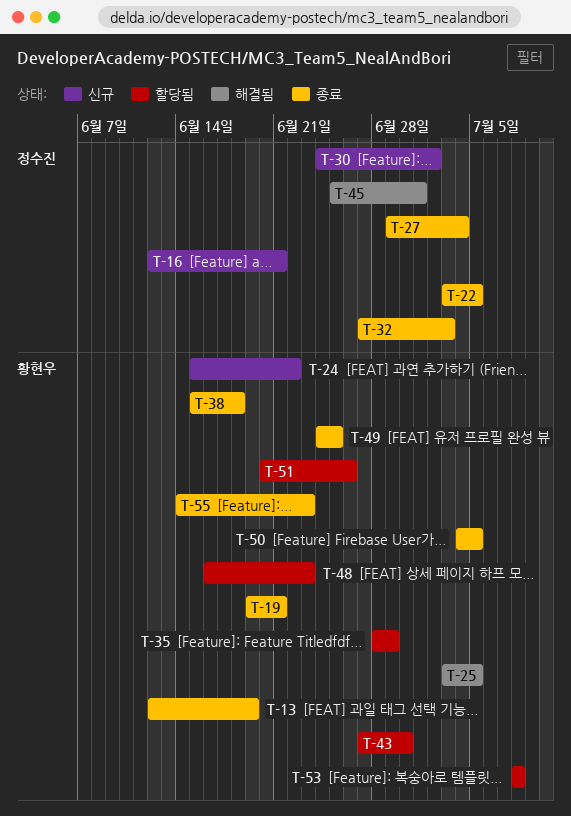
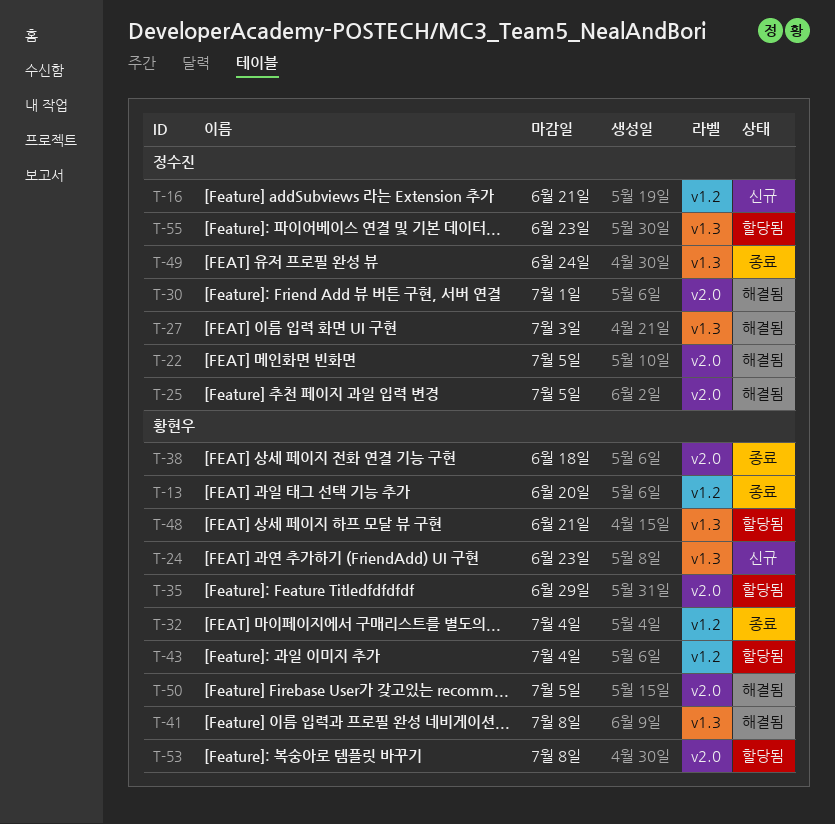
T-13, due: Jun 19 -> Jun 20
T-19: present -> none
T-22, status: 종료 -> 해결됨
T-24, due: Jun 22 -> Jun 23
T-25, owner: 황현우 -> 정수진
T-27, status: 종료 -> 해결됨
T-27, due: Jul 4 -> Jul 3
T-30, status: 신규 -> 해결됨
T-30, due: Jul 2 -> Jul 1
T-32, owner: 정수진 -> 황현우
T-32, due: Jul 3 -> Jul 4
T-41: none -> present
T-43, due: Jun 30 -> Jul 4
T-45: present -> none
T-48, due: Jun 23 -> Jun 21
T-49, owner: 황현우 -> 정수진
T-49, due: Jun 25 -> Jun 24
T-50, status: 종료 -> 해결됨
T-51: present -> none
T-55, status: 종료 -> 할당됨
T-55, owner: 황현우 -> 정수진

